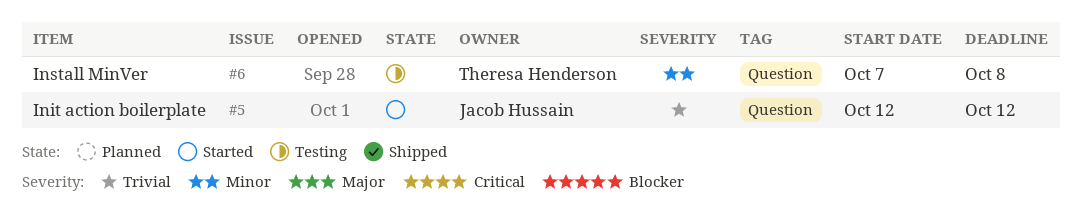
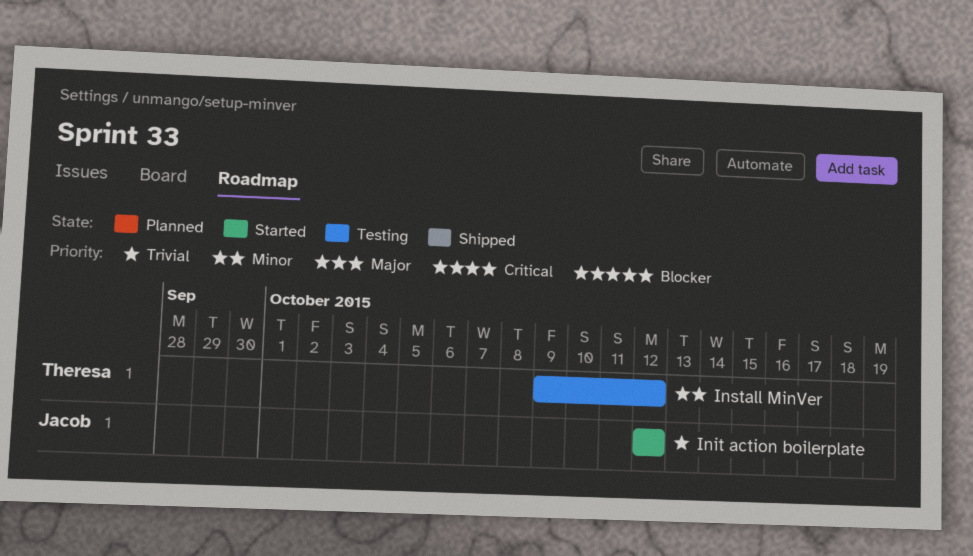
Install MinVer, start: Oct 7 -> Oct 9
Install MinVer, due: Oct 8 -> Oct 12

